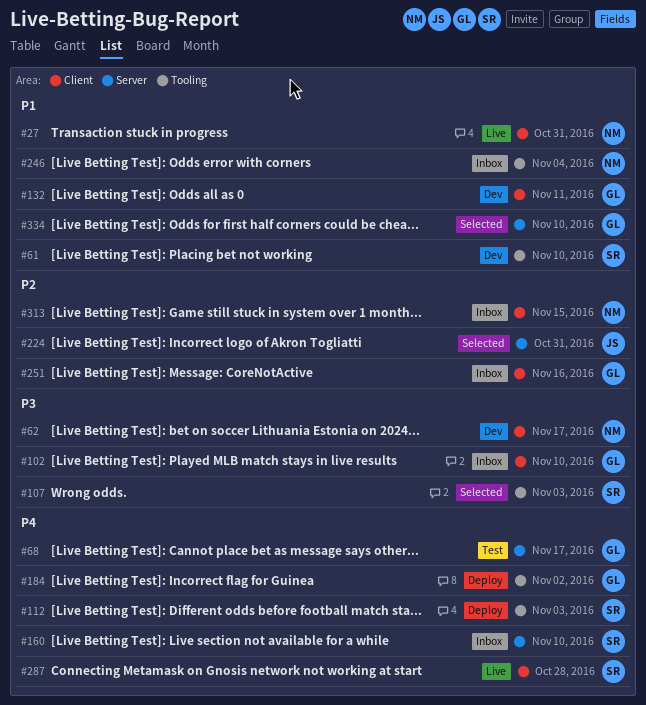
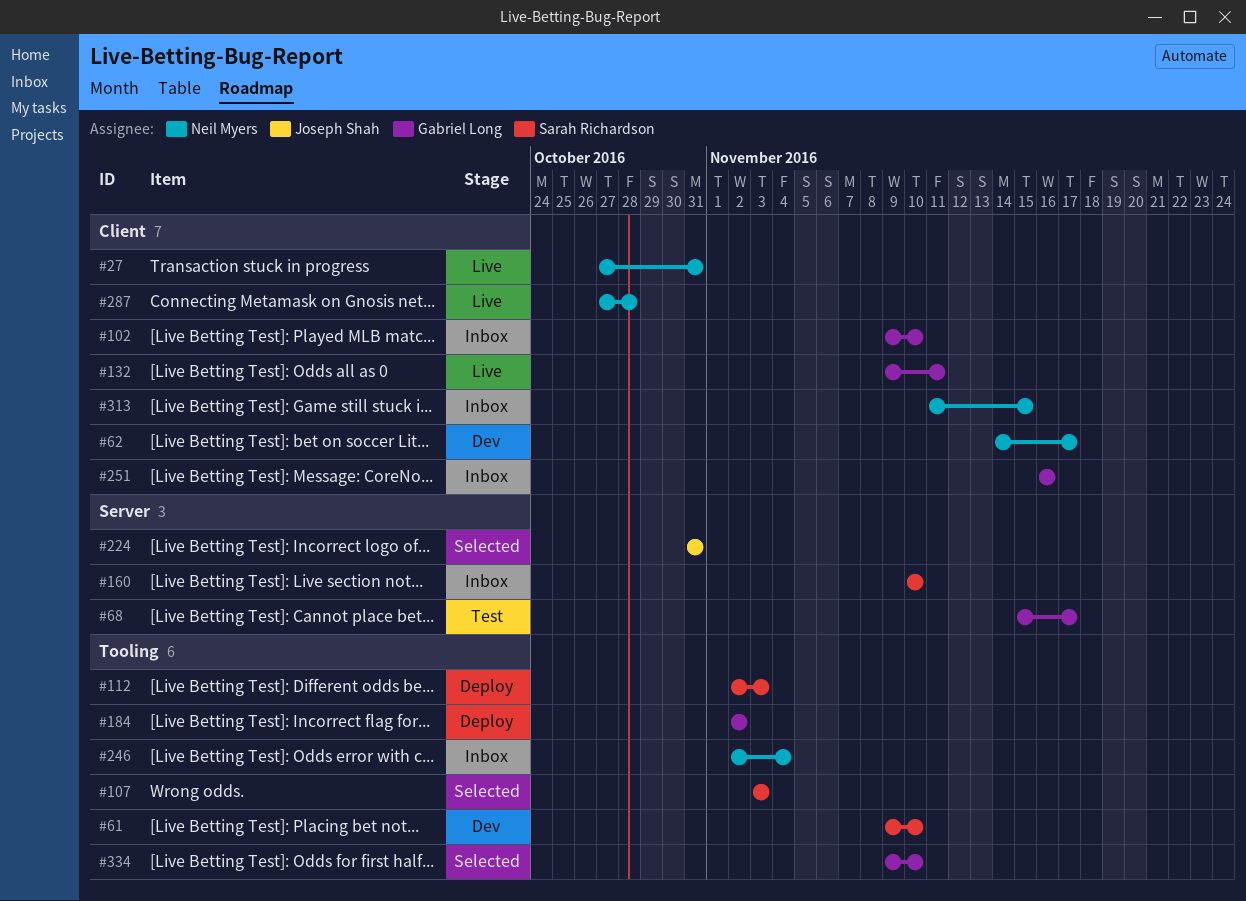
#132, status: Dev -> Live
#287, owner: Sarah Richardson -> Neil Myers
#334, label: Server -> Tooling

